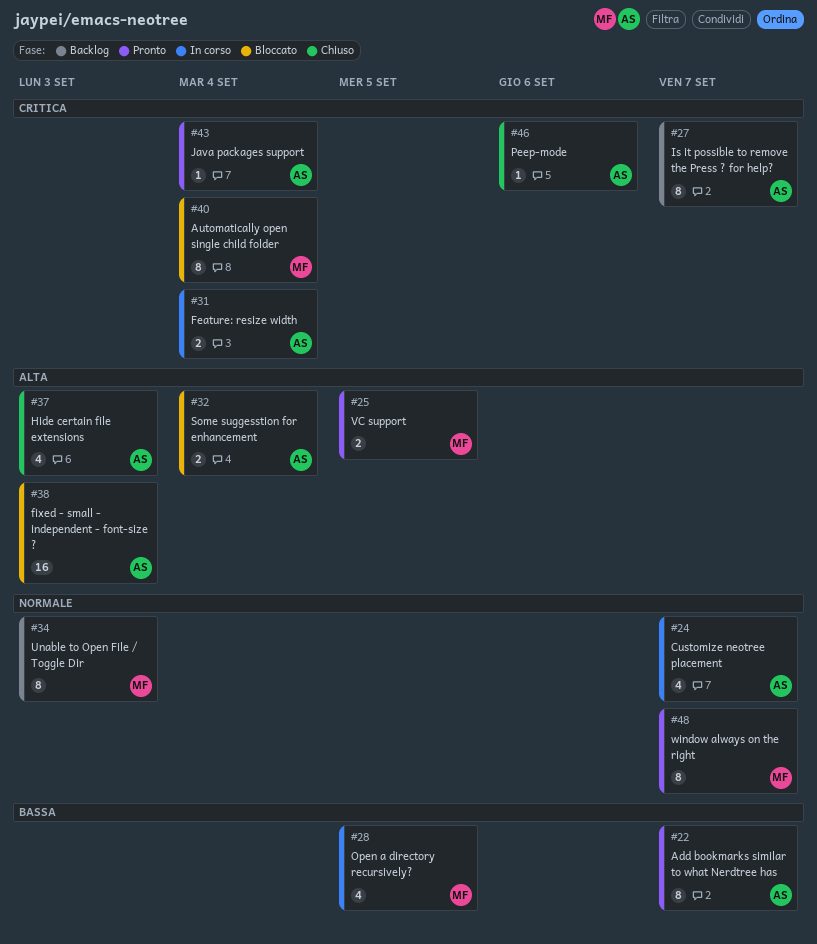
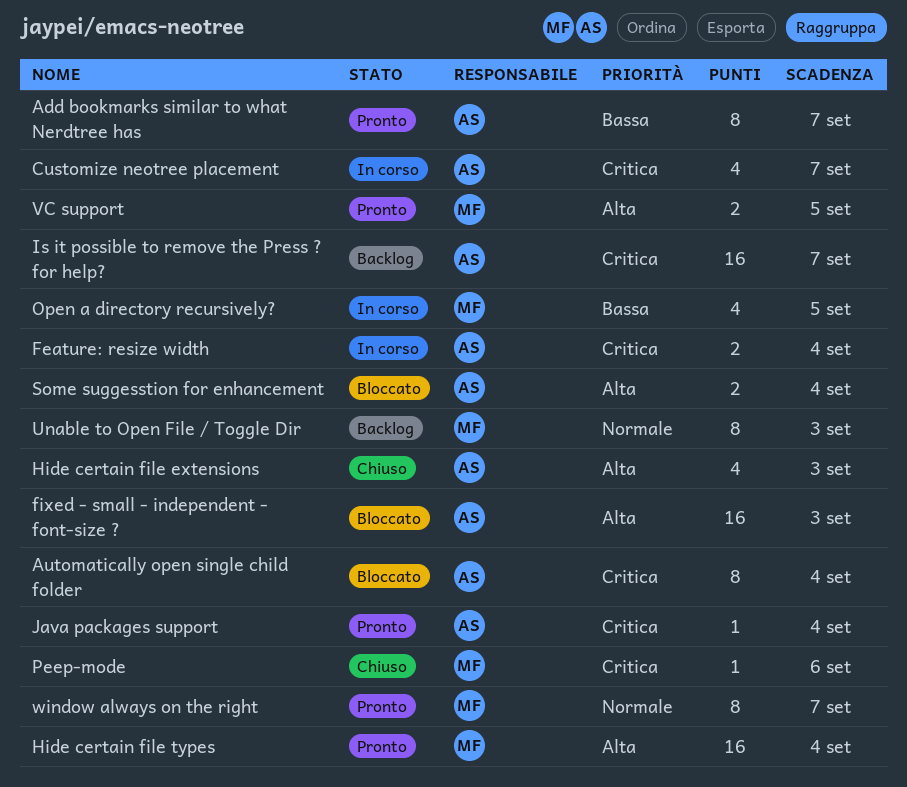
Automatically open single child folder, owner: MF -> AS
Customize neotree placement, priority: Normale -> Critica
Hide certain file types: none -> present
Is it possible to remove the Press ? for help?, estimate: 8 -> 16
Peep-mode, owner: AS -> MF

